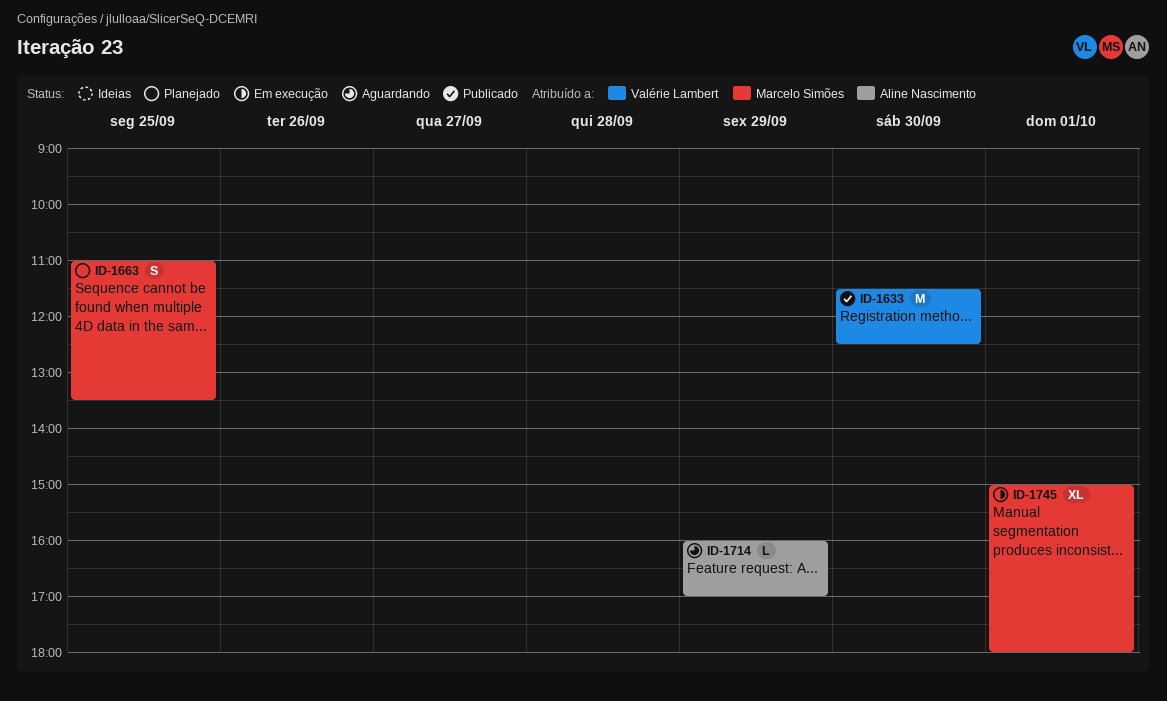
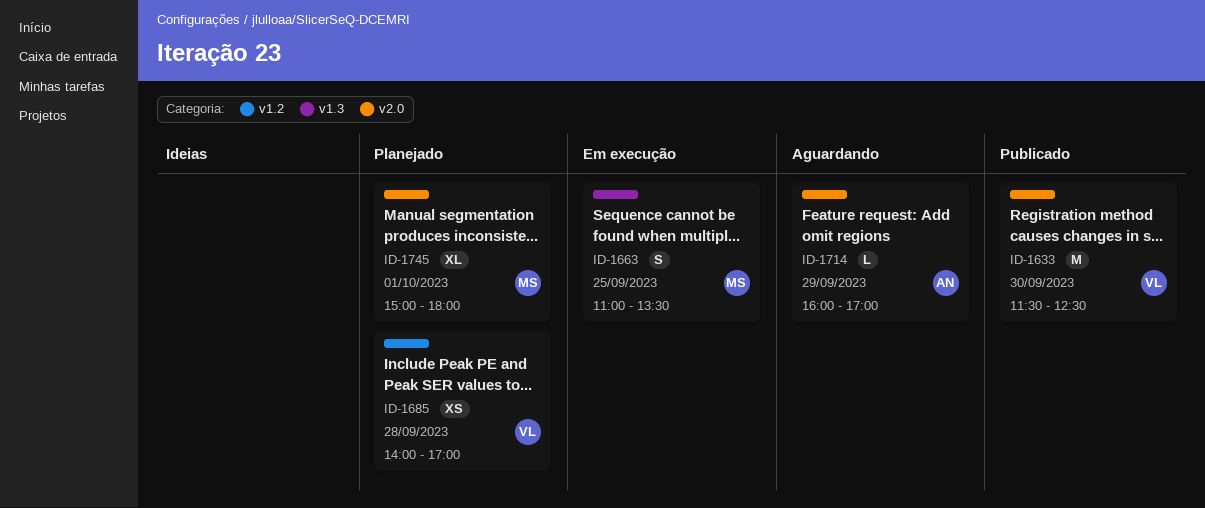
ID-1663, status: Planejado -> Em execução
ID-1685: none -> present
ID-1745, status: Em execução -> Planejado

